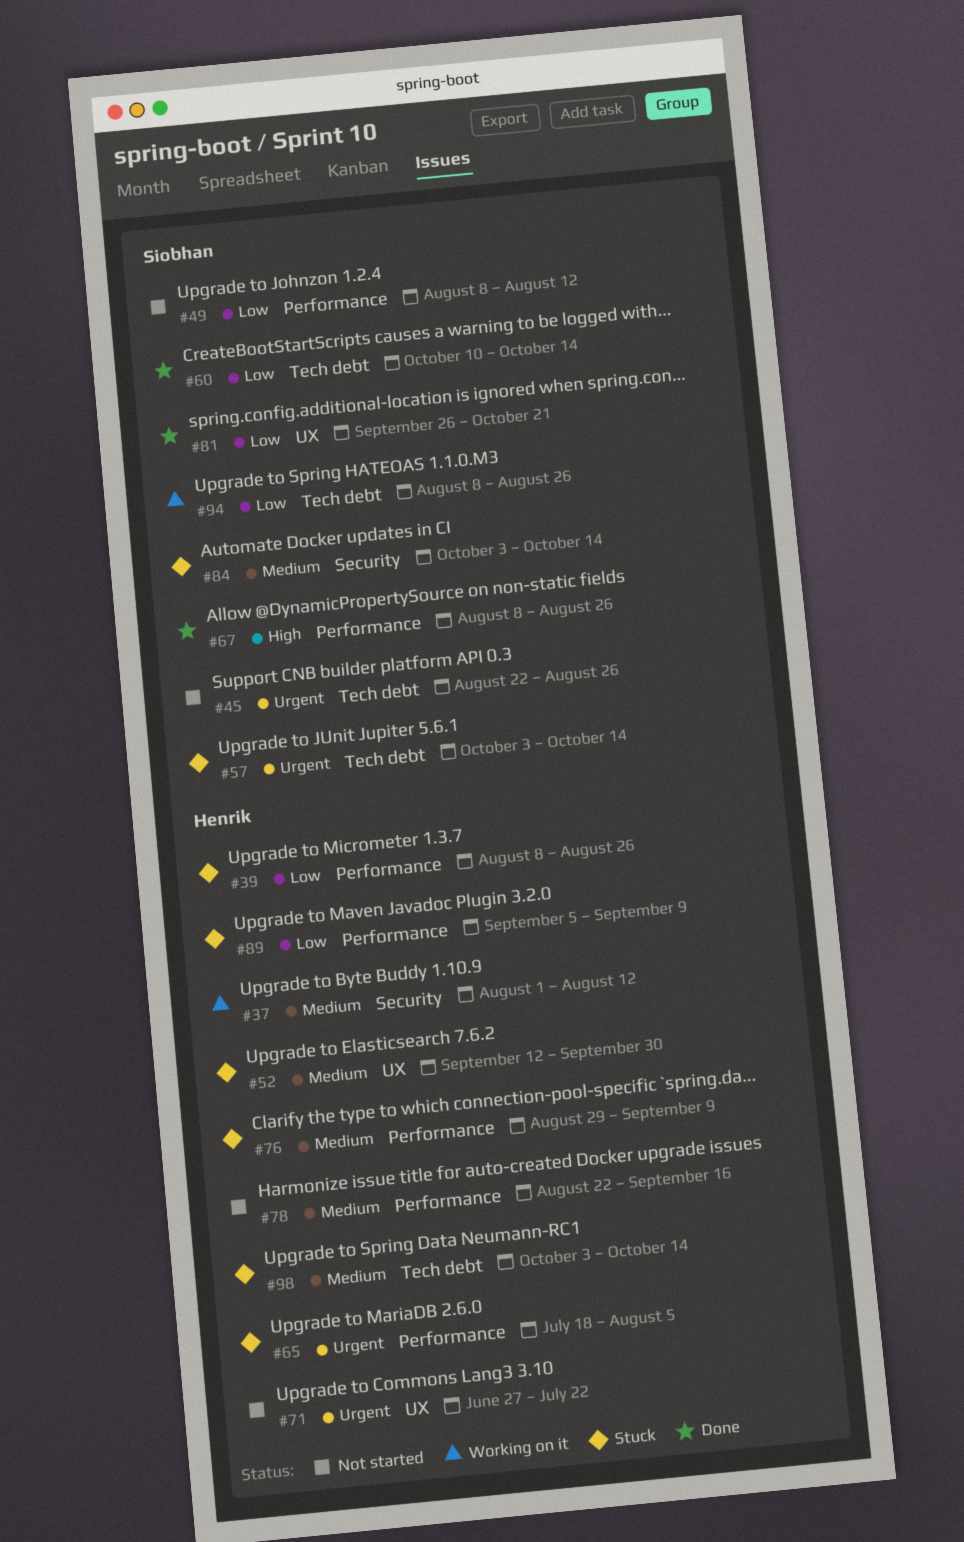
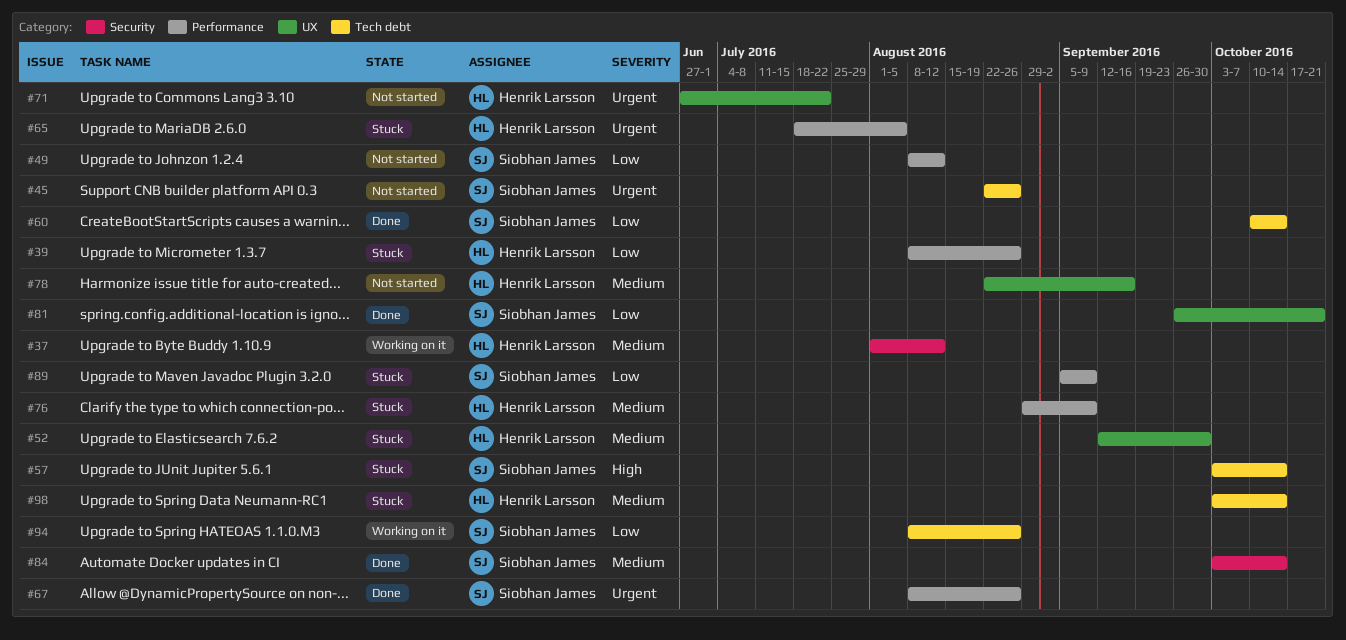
#57, priority: Urgent -> High
#67, priority: High -> Urgent
#78, label: Performance -> UX
#84, status: Stuck -> Done
#89, owner: Henrik Larsson -> Siobhan James

